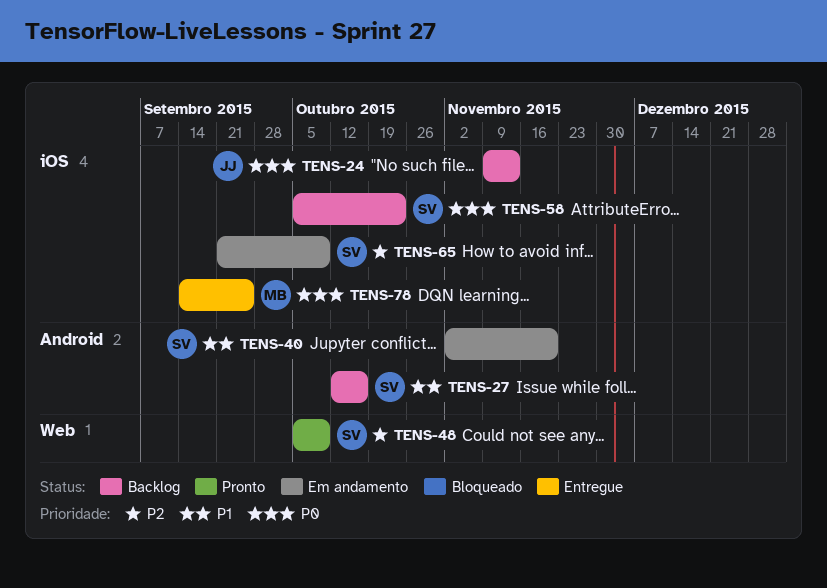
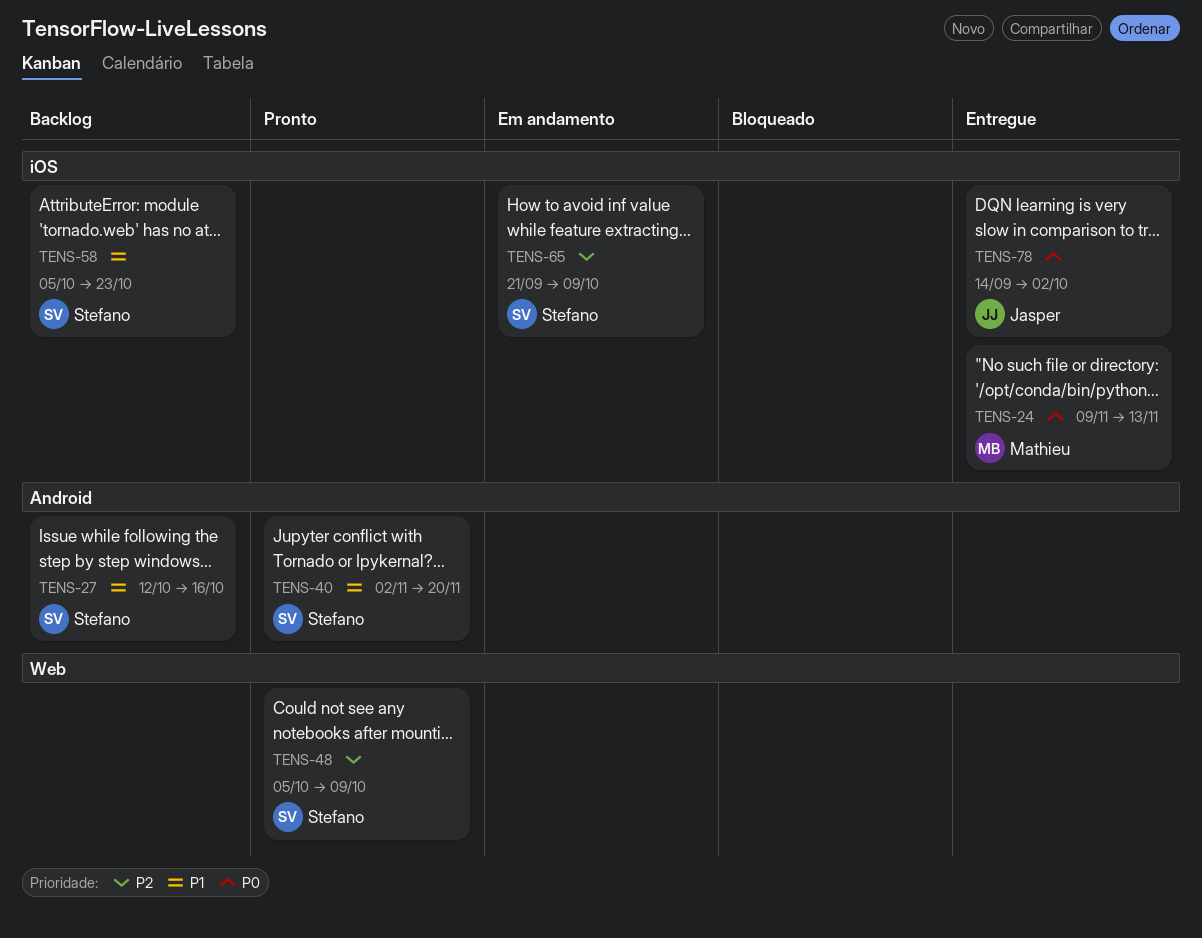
TENS-24, status: Backlog -> Entregue
TENS-24, owner: Jasper -> Mathieu
TENS-40, status: Em andamento -> Pronto
TENS-58, priority: P0 -> P1
TENS-78, owner: Mathieu -> Jasper
TENS-78, due: Sep 25 -> Oct 2

